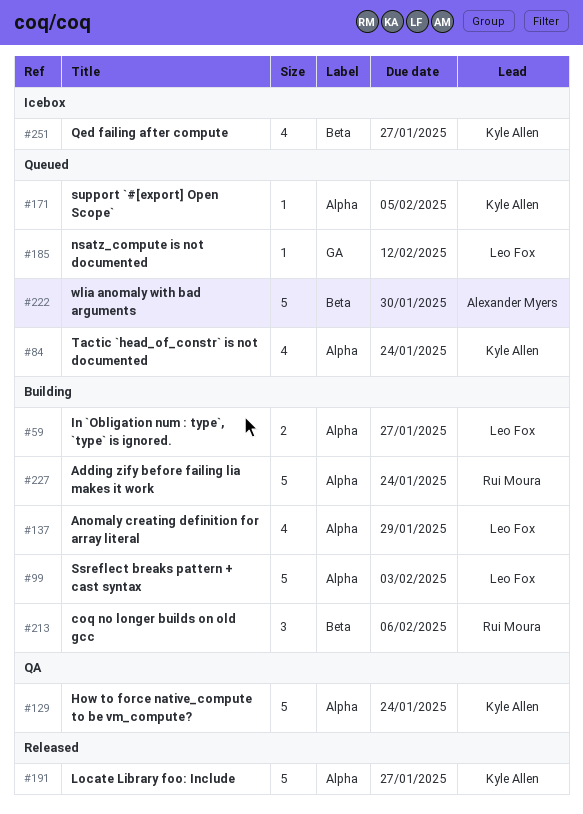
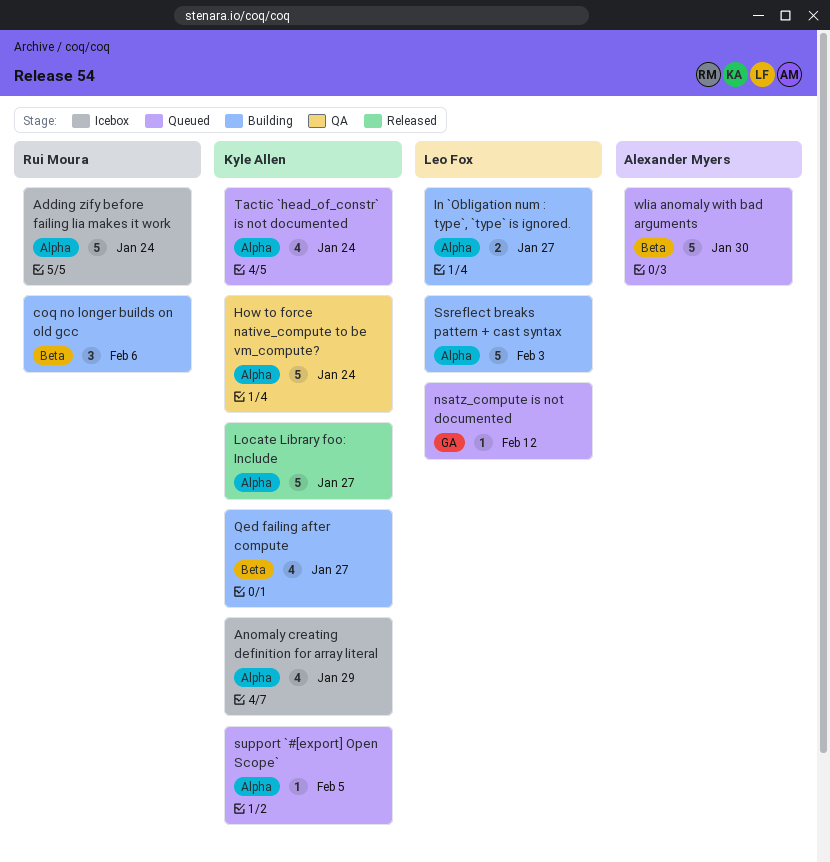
Adding zify before failing lia makes it work, status: Building -> Icebox
Anomaly creating definition for array literal, status: Building -> Icebox
Anomaly creating definition for array literal, owner: Leo Fox -> Kyle Allen
Qed failing after compute, status: Icebox -> Building

